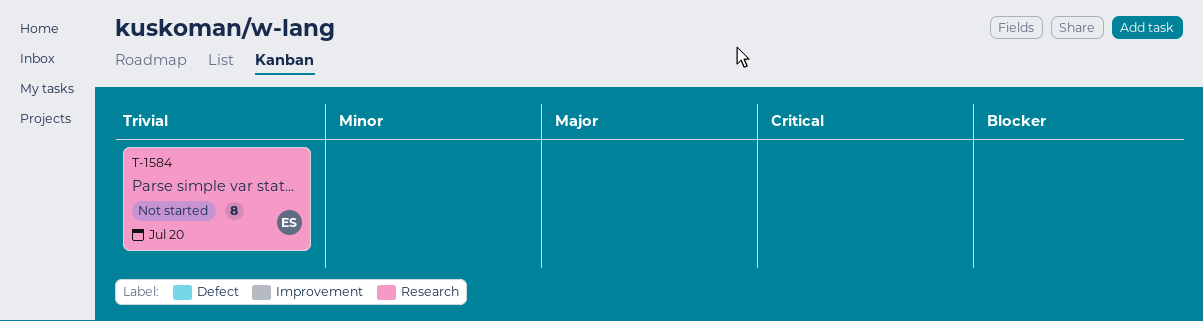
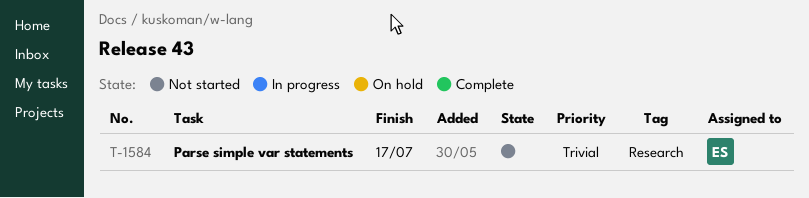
T-1584, due: Jul 20 -> Jul 17

